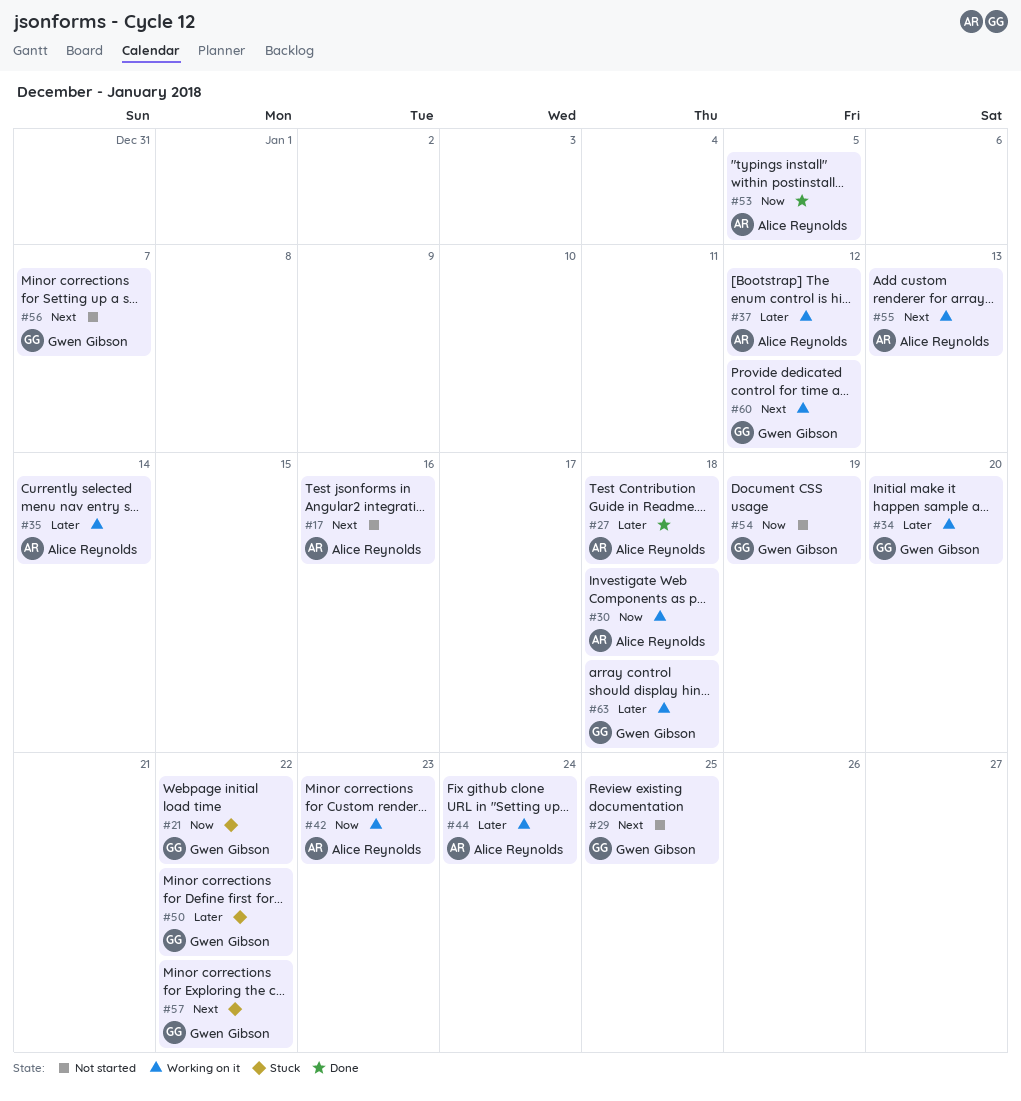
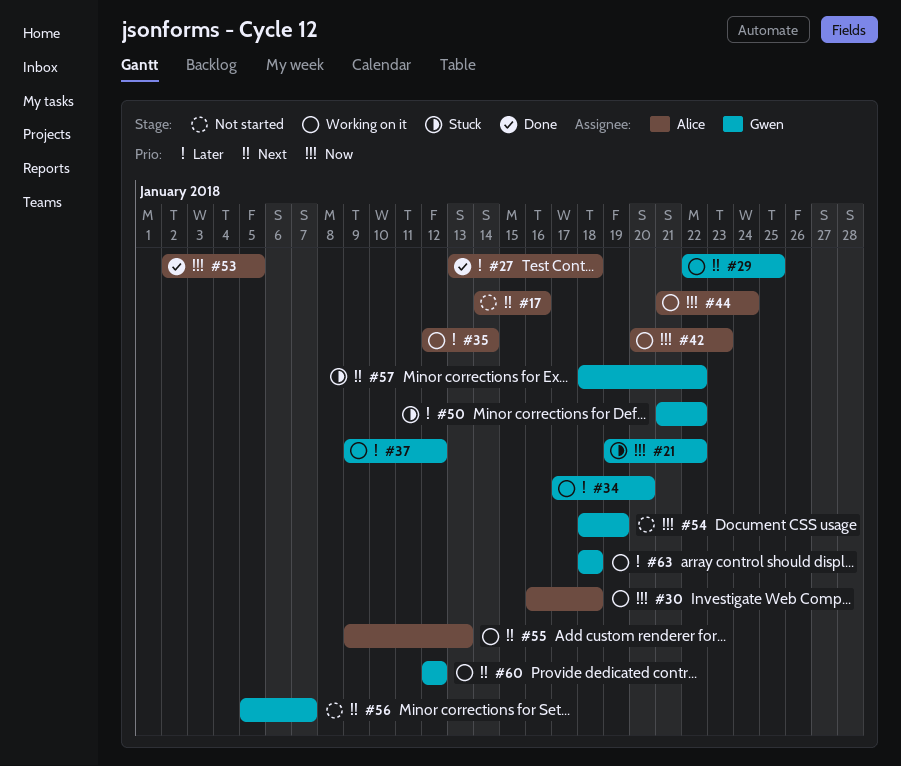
#29, status: Not started -> Working on it
#37, owner: Alice Reynolds -> Gwen Gibson
#44, priority: Later -> Now

